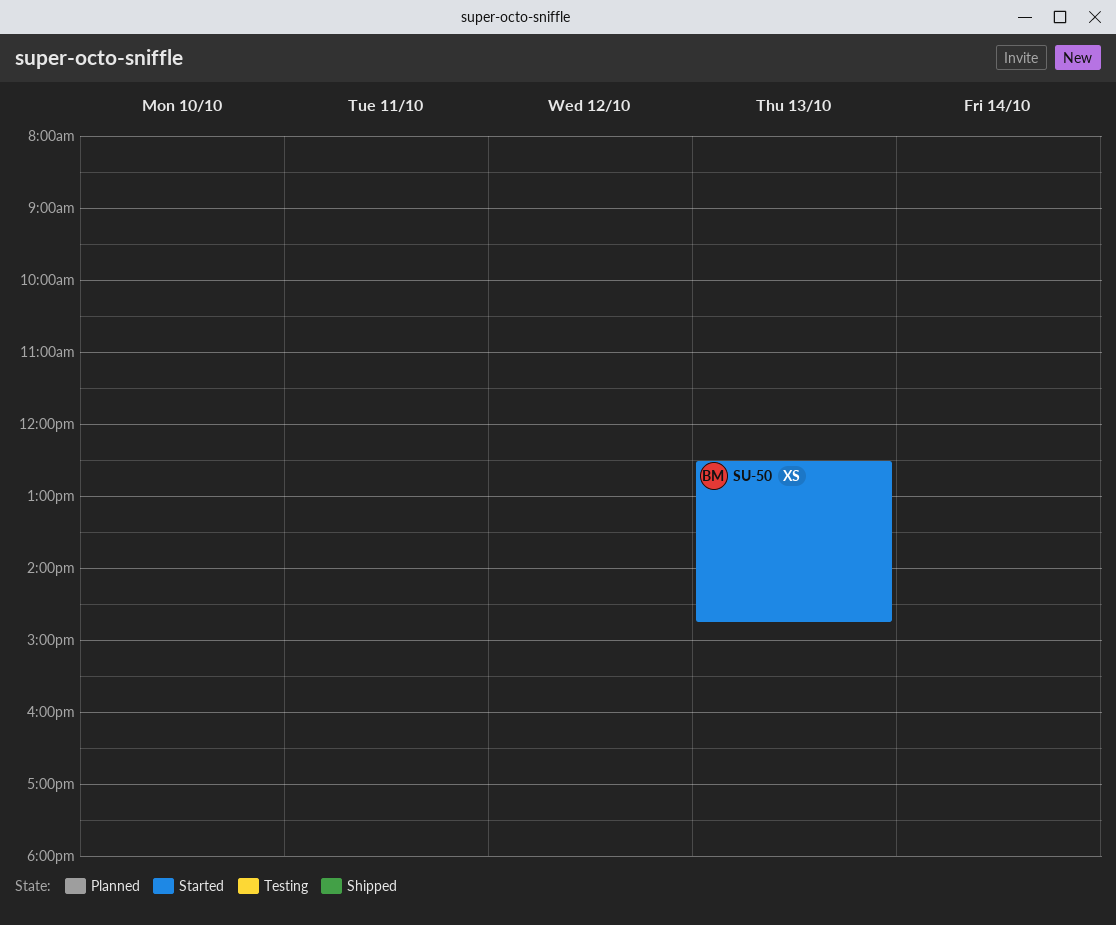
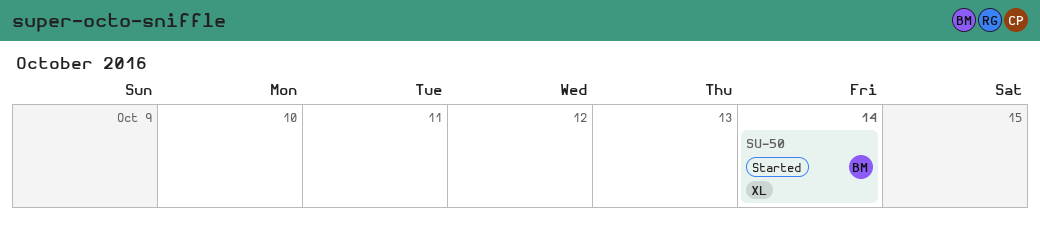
SU-50, estimate: XS -> XL
SU-50, day: Oct 13 -> Oct 14

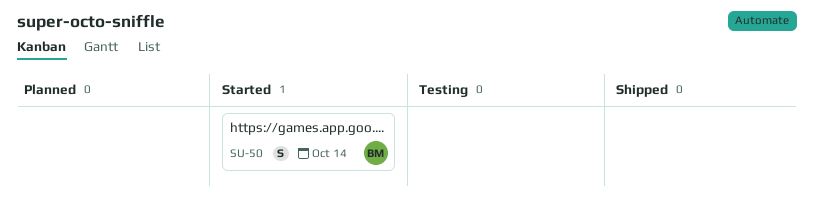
SU-50, estimate: XL -> S

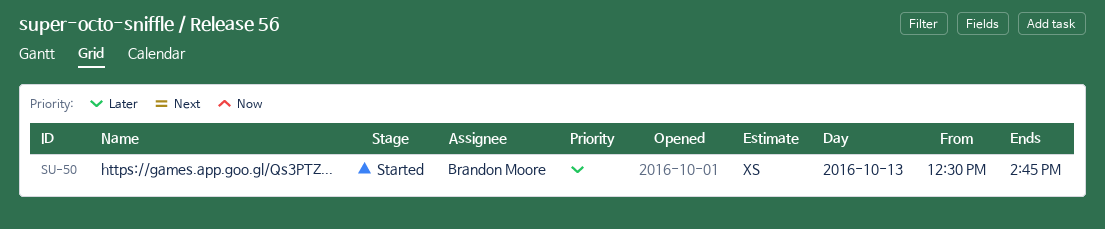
SU-50, estimate: S -> XS
SU-50, day: Oct 14 -> Oct 13

